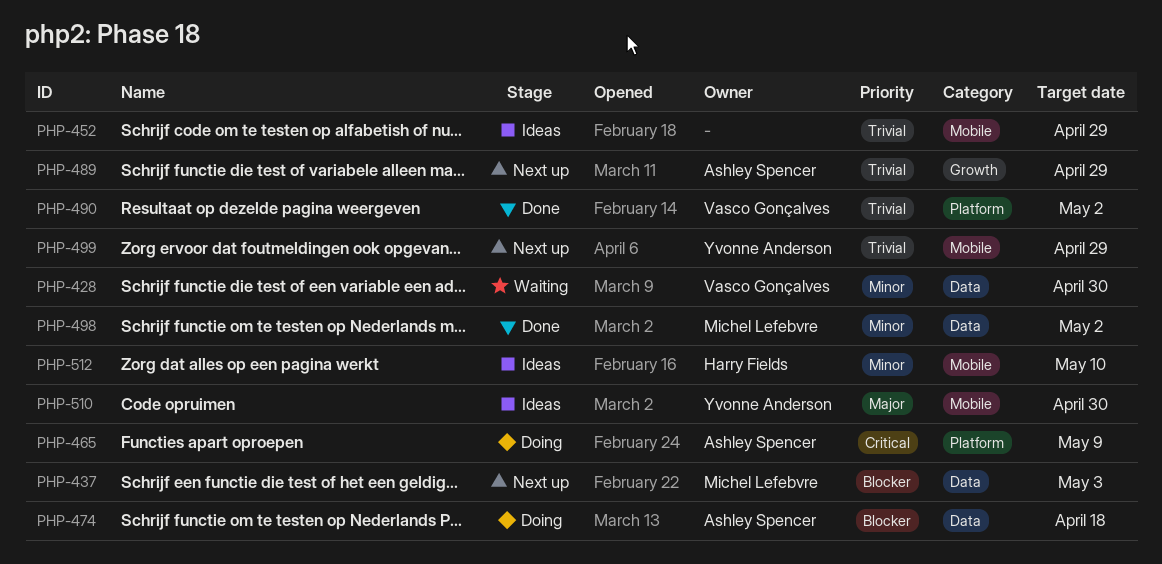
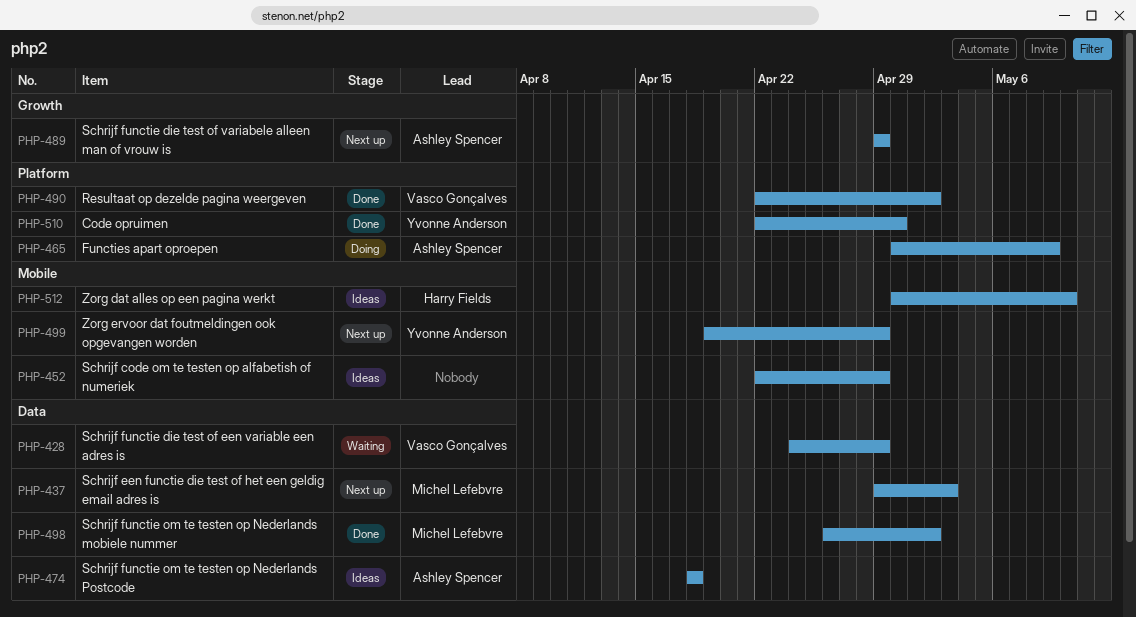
PHP-428, due: Apr 30 -> Apr 29
PHP-474, status: Doing -> Ideas
PHP-510, status: Ideas -> Done
PHP-510, label: Mobile -> Platform

